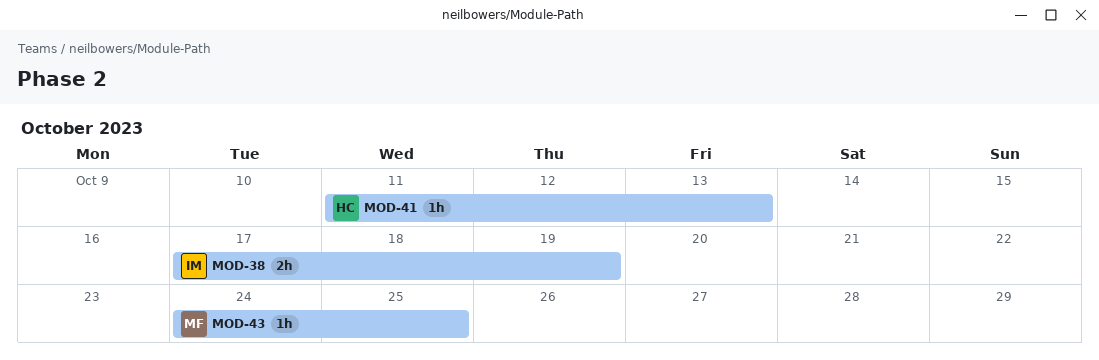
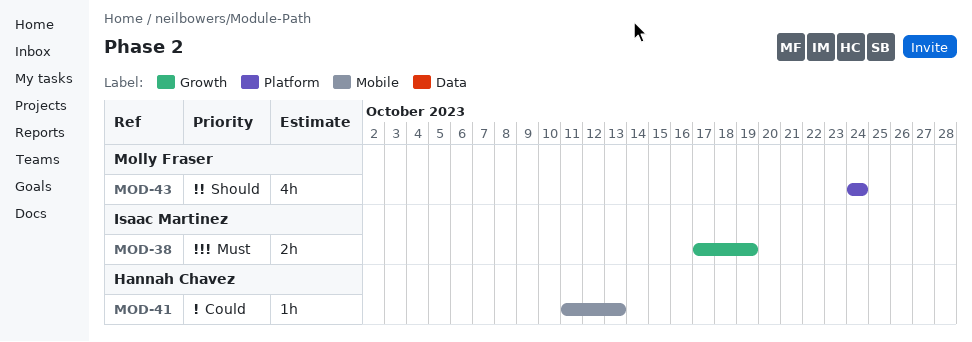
MOD-43, estimate: 1h -> 4h
MOD-43, due: Oct 25 -> Oct 24

